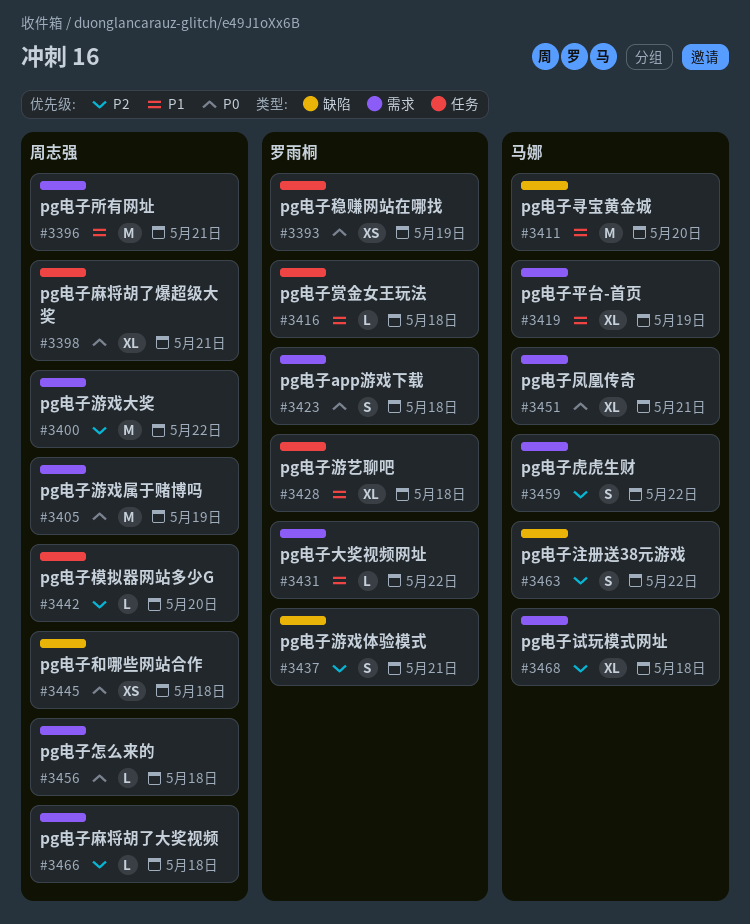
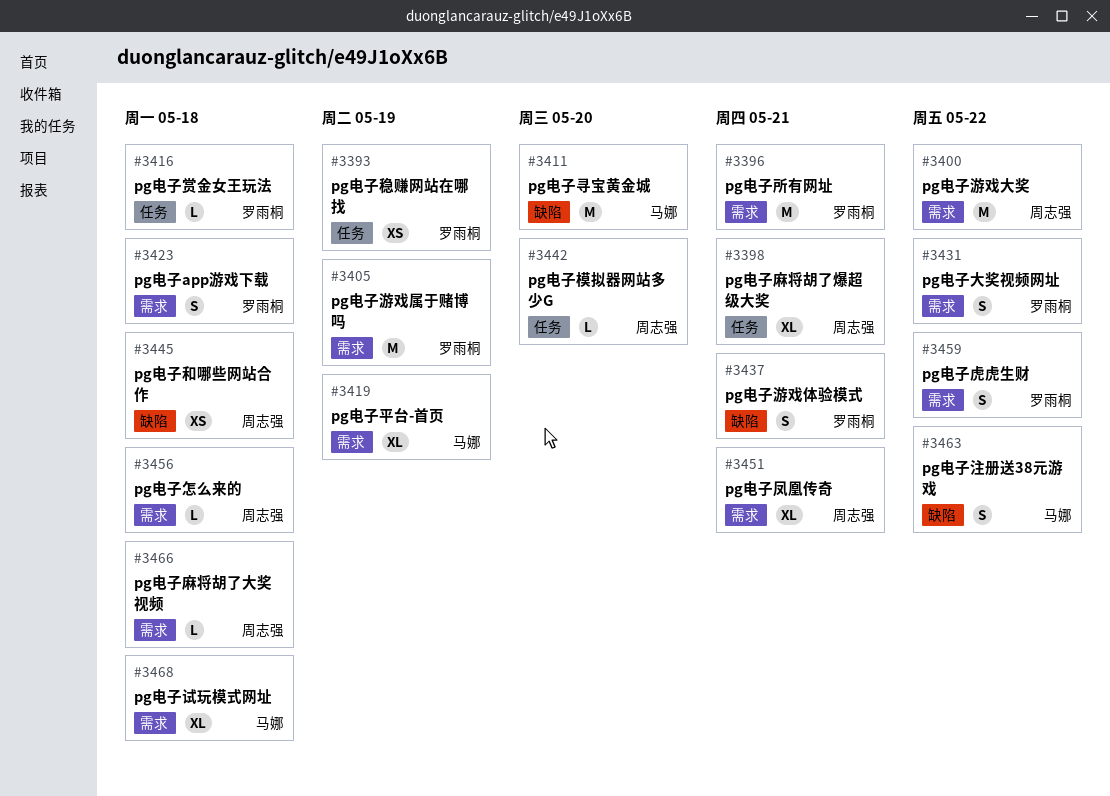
#3396, owner: 周志强 -> 罗雨桐
#3405, owner: 周志强 -> 罗雨桐
#3428: present -> none
#3431, estimate: L -> S
#3451, owner: 马娜 -> 周志强
#3459, owner: 马娜 -> 罗雨桐

